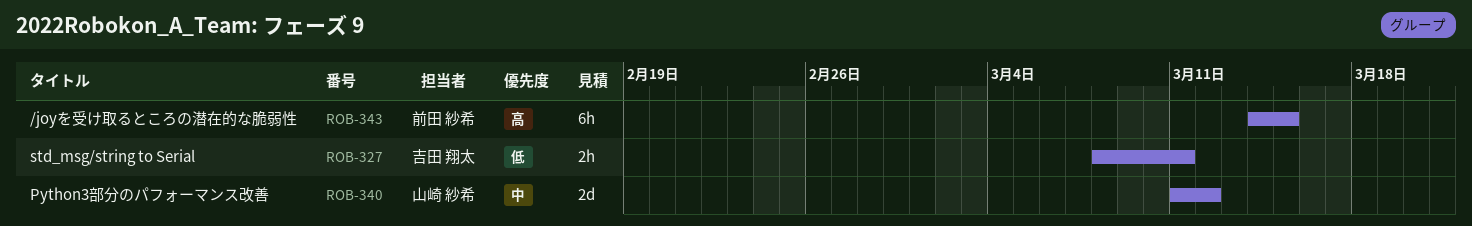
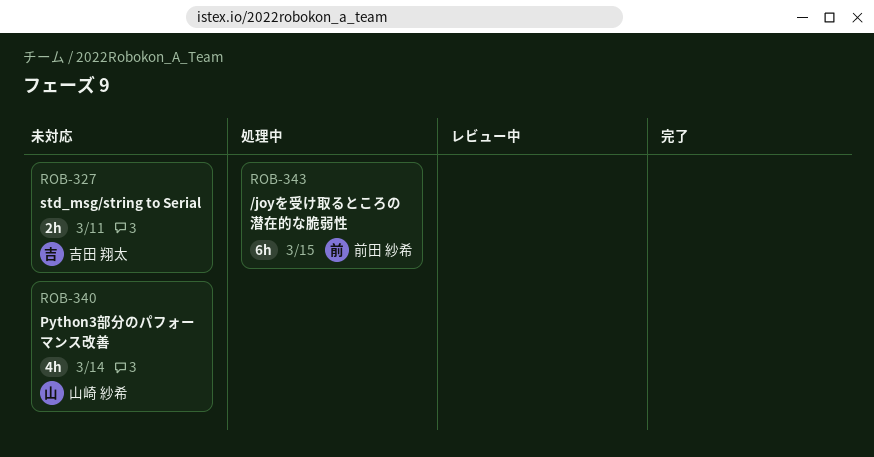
ROB-340, estimate: 2d -> 4h
ROB-340, due: Mar 12 -> Mar 14

